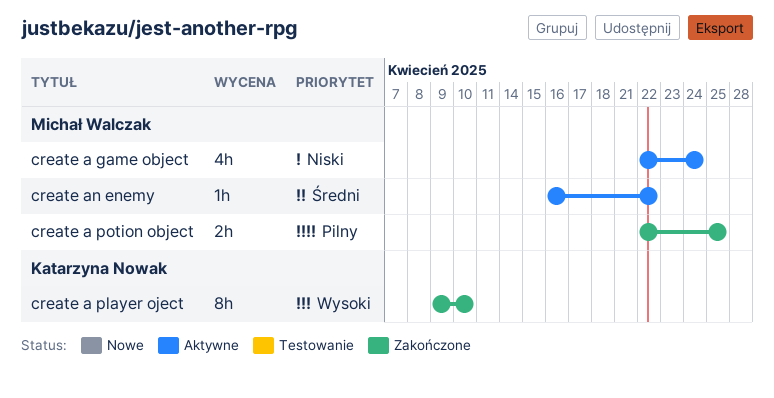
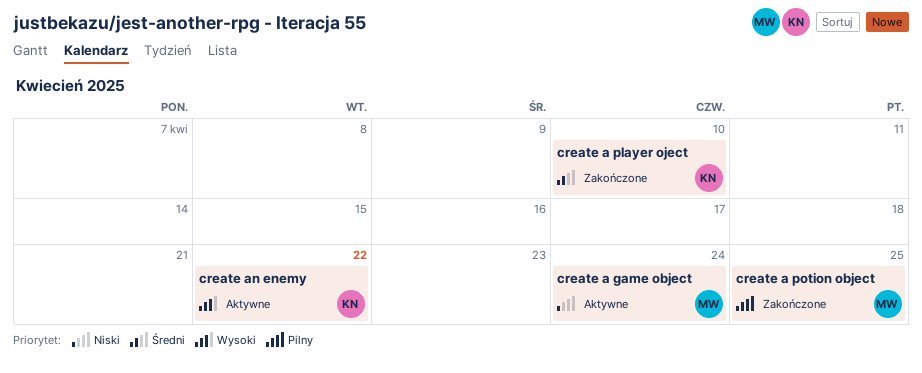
create a player oject, priority: Wysoki -> Średni
create an enemy, owner: Michał Walczak -> Katarzyna Nowak
create an enemy, priority: Średni -> Wysoki

